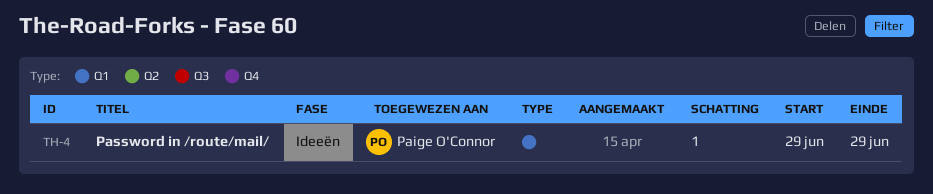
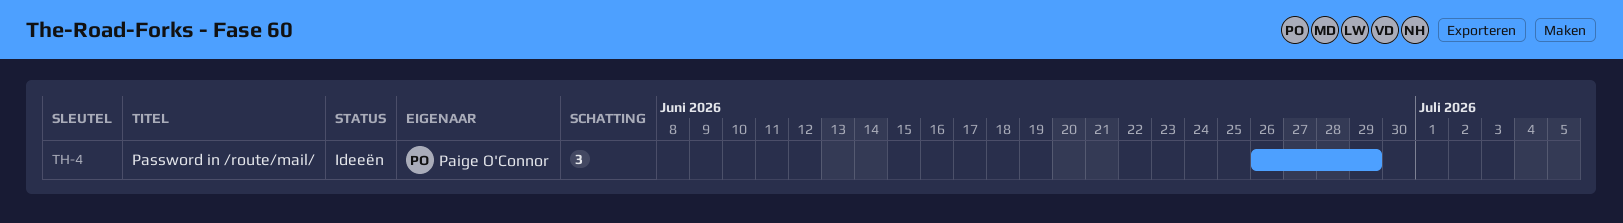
TH-4, estimate: 1 -> 3
TH-4, start: Jun 29 -> Jun 26

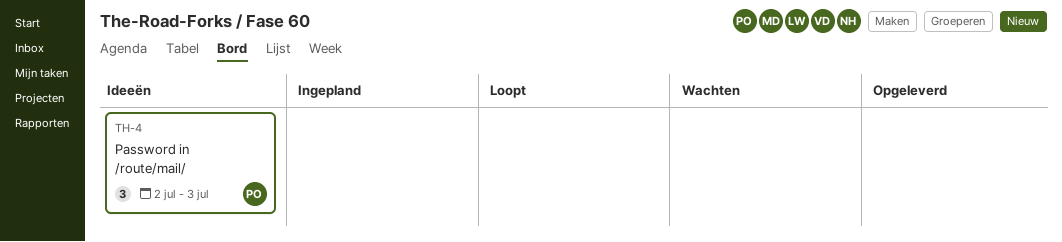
TH-4, start: Jun 26 -> Jul 2
TH-4, due: Jun 29 -> Jul 3

